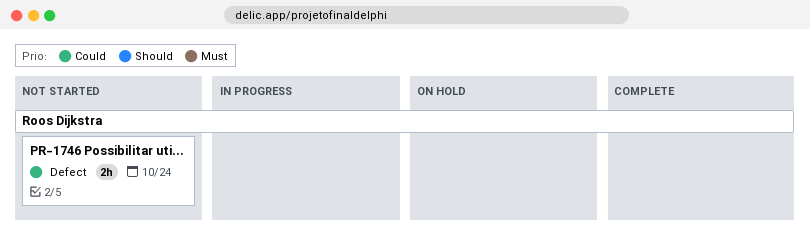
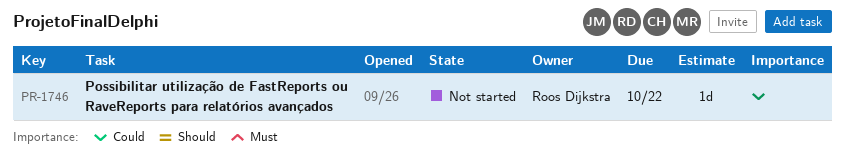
PR-1746, estimate: 2h -> 1d
PR-1746, due: Oct 24 -> Oct 22

